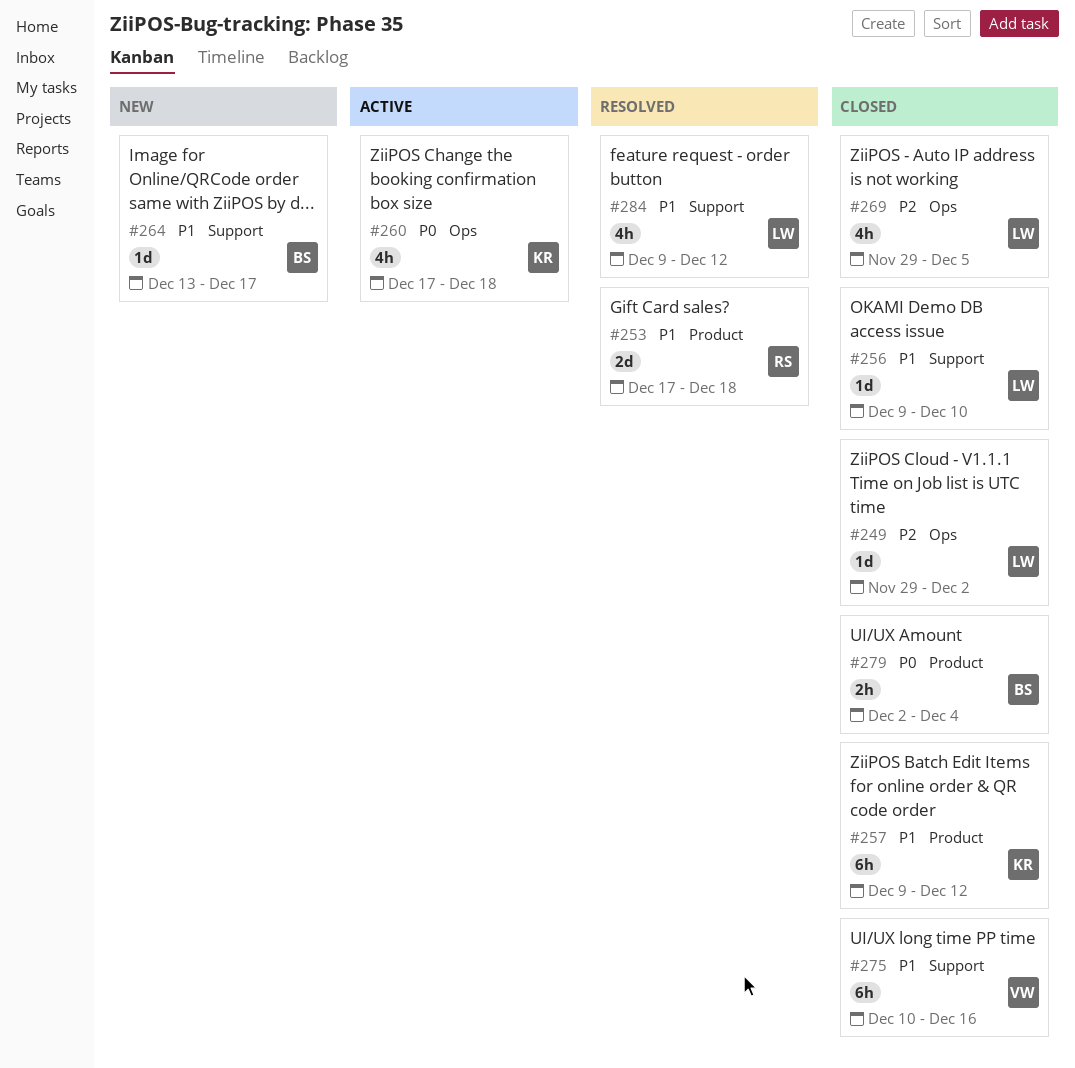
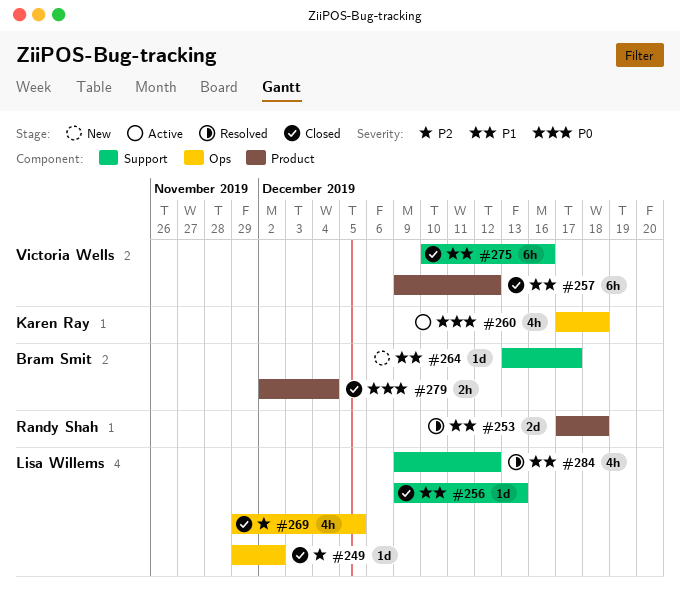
#256, due: Dec 10 -> Dec 13
#257, owner: Karen Ray -> Victoria Wells

